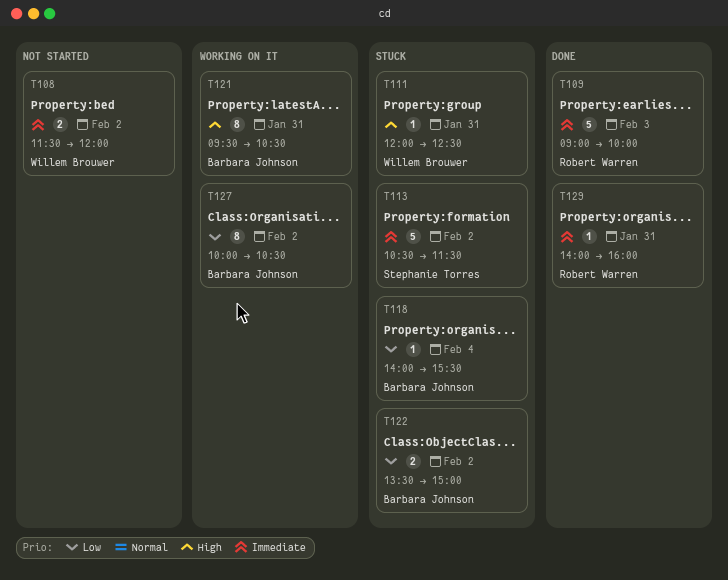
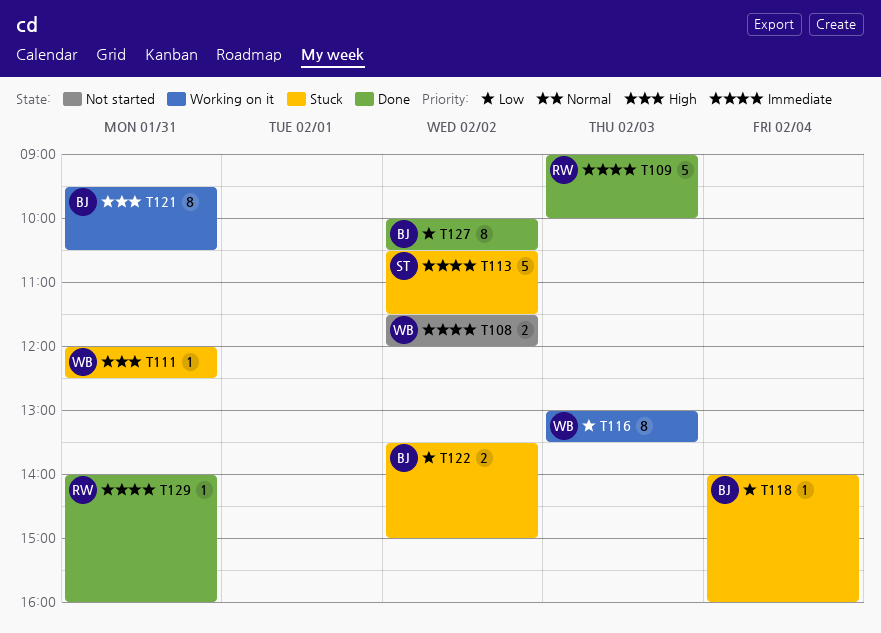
T116: none -> present
T118, ends: 15:30 -> 16:00
T127, status: Working on it -> Done

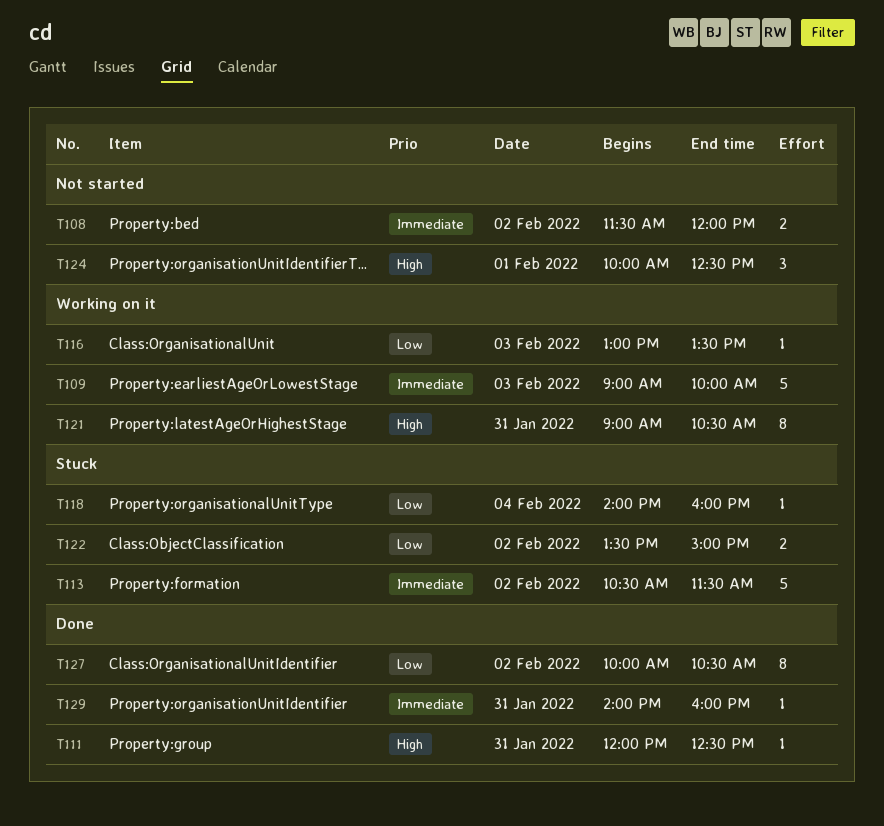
T109, status: Done -> Working on it
T111, status: Stuck -> Done
T116, estimate: 8 -> 1
T121, begins: 09:30 -> 09:00
T124: none -> present

